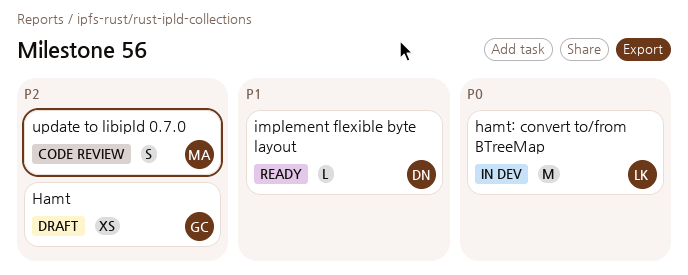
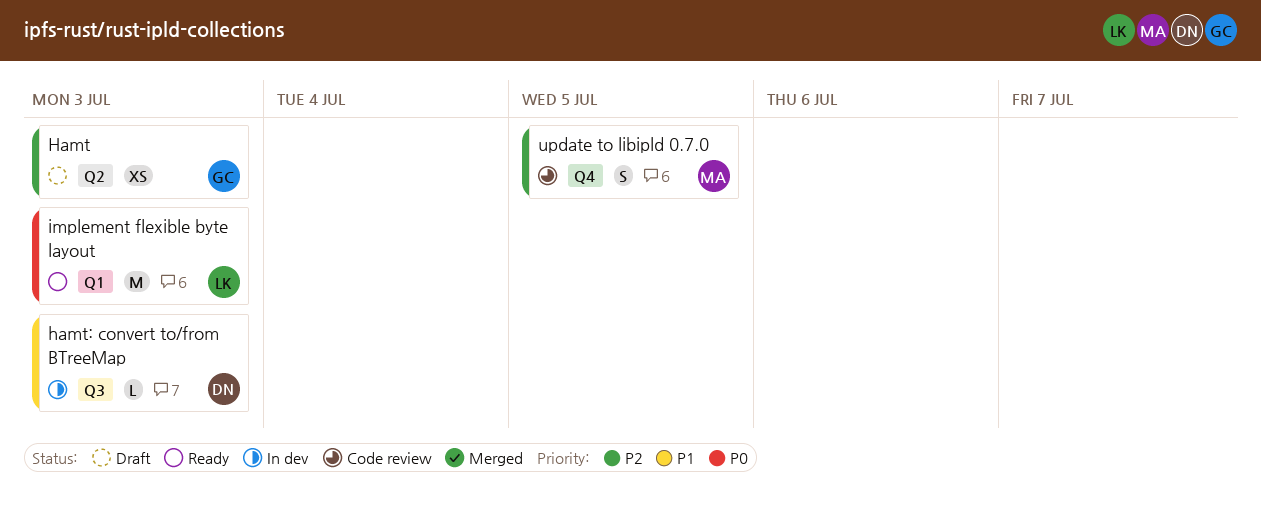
hamt: convert to/from BTreeMap, owner: LK -> DN
hamt: convert to/from BTreeMap, priority: P0 -> P1
hamt: convert to/from BTreeMap, estimate: M -> L
implement flexible byte layout, owner: DN -> LK
implement flexible byte layout, priority: P1 -> P0
implement flexible byte layout, estimate: L -> M

